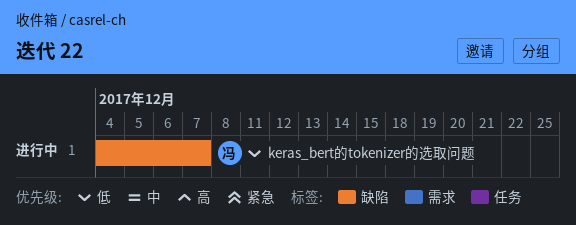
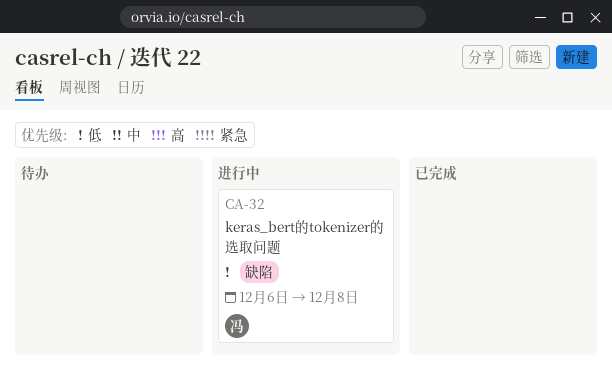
keras_bert的tokenizer的选取问题, start: Dec 4 -> Dec 6
keras_bert的tokenizer的选取问题, due: Dec 7 -> Dec 8

